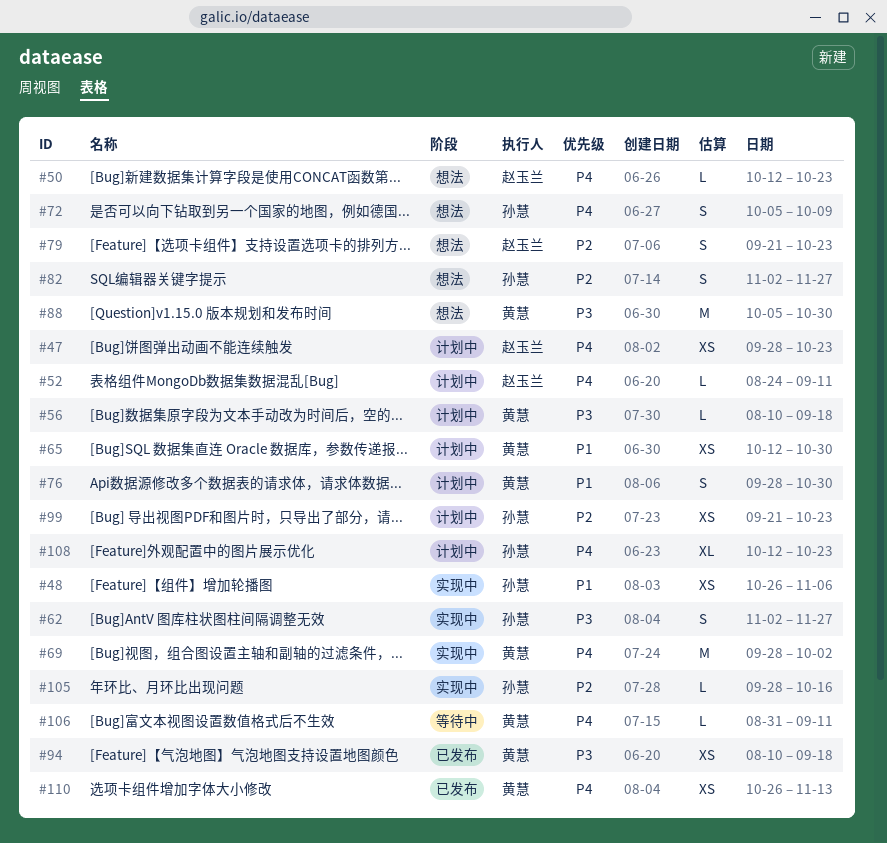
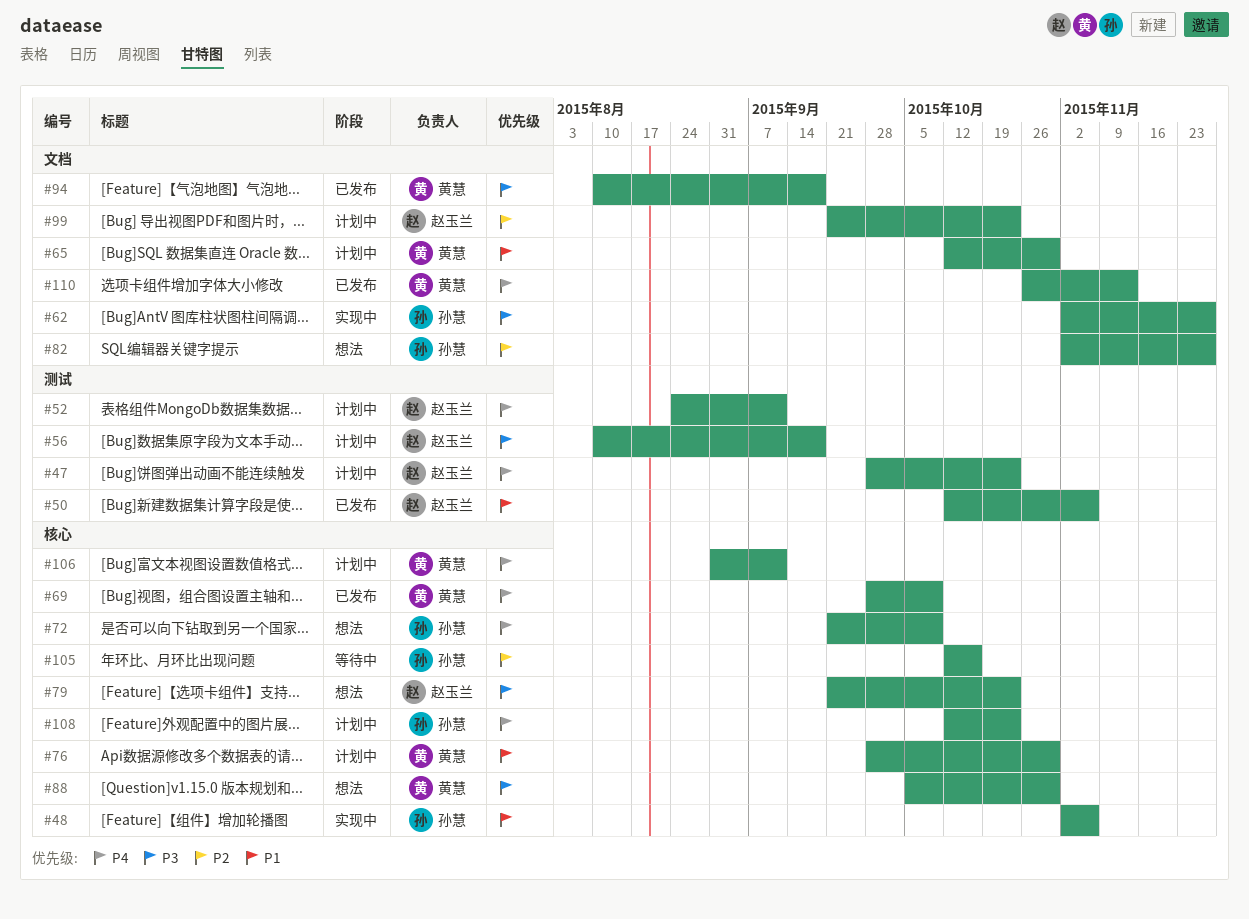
#48, start: Oct 26 -> Nov 2
#50, status: 想法 -> 已发布
#50, priority: P4 -> P1
#50, due: Oct 23 -> Nov 6
#56, owner: 黄慧 -> 赵玉兰
#69, status: 实现中 -> 已发布
#69, due: Oct 2 -> Oct 9
#72, start: Oct 5 -> Sep 21
#79, priority: P2 -> P3
#99, owner: 孙慧 -> 赵玉兰
#105, status: 实现中 -> 等待中
#105, start: Sep 28 -> Oct 12
#106, status: 等待中 -> 计划中

